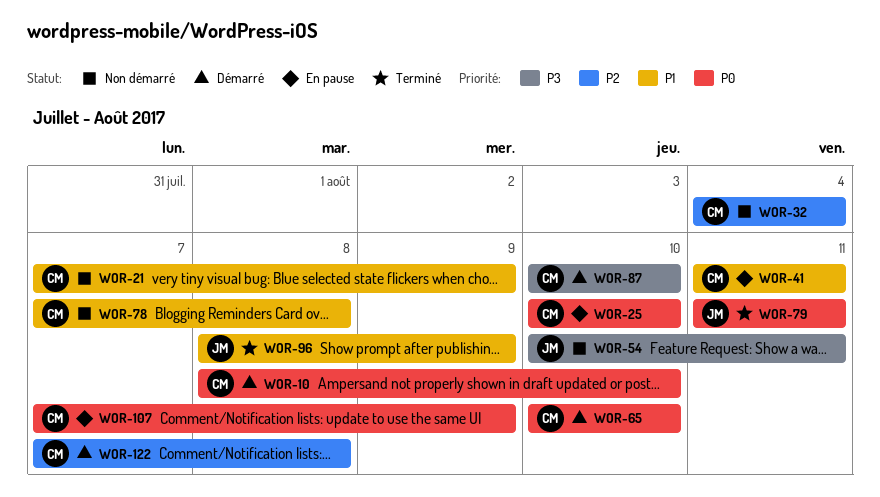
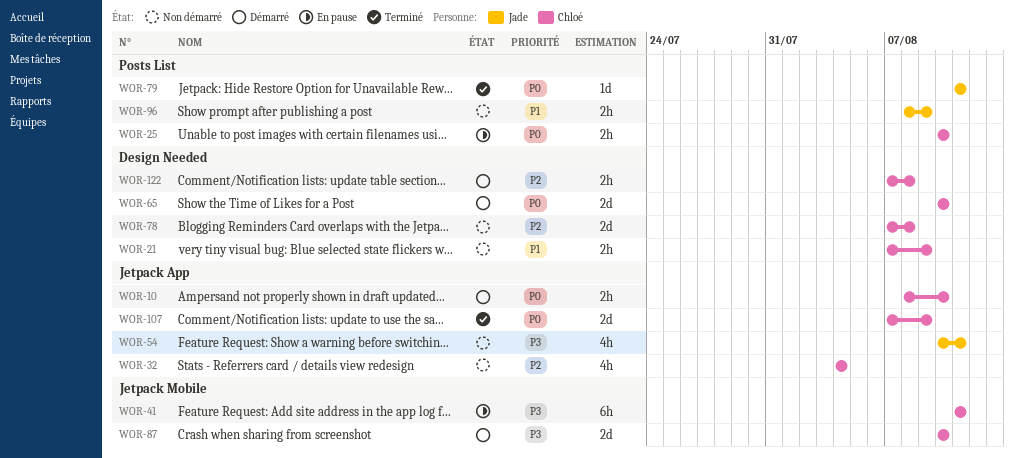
WOR-41, priority: P1 -> P3
WOR-78, priority: P1 -> P2
WOR-96, status: Terminé -> Non démarré
WOR-107, status: En pause -> Terminé

